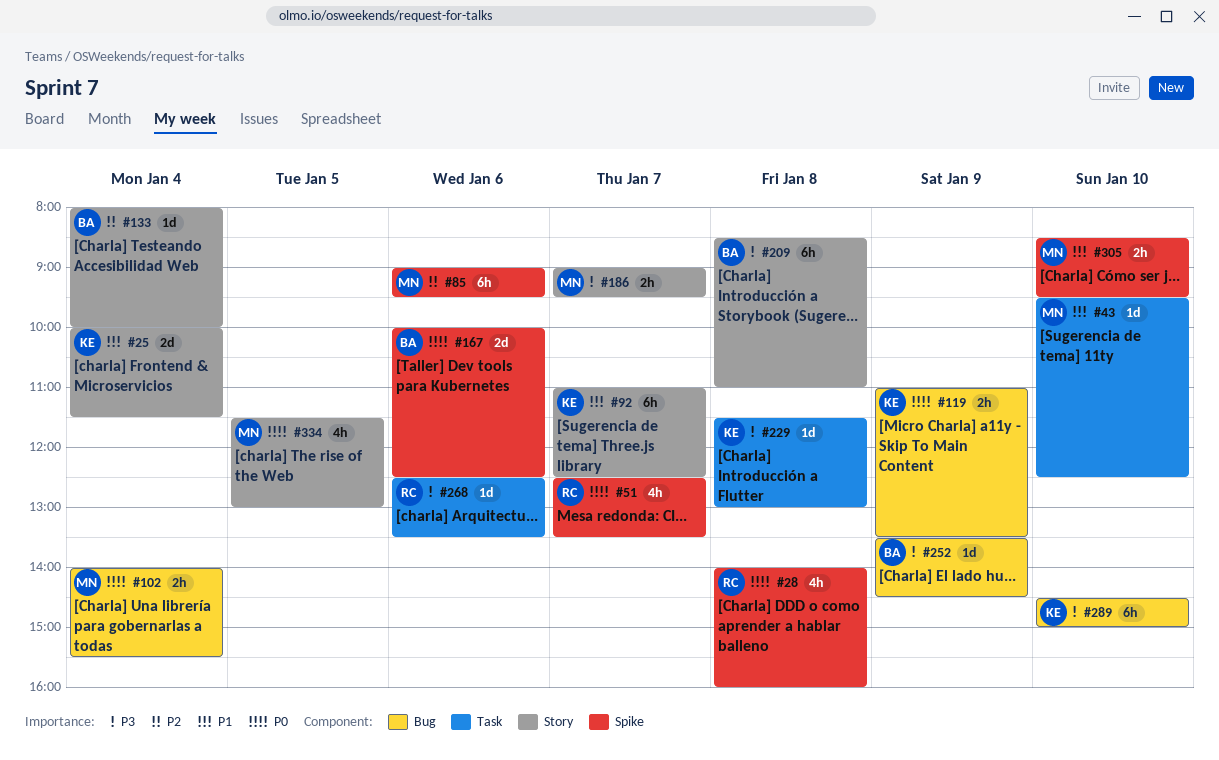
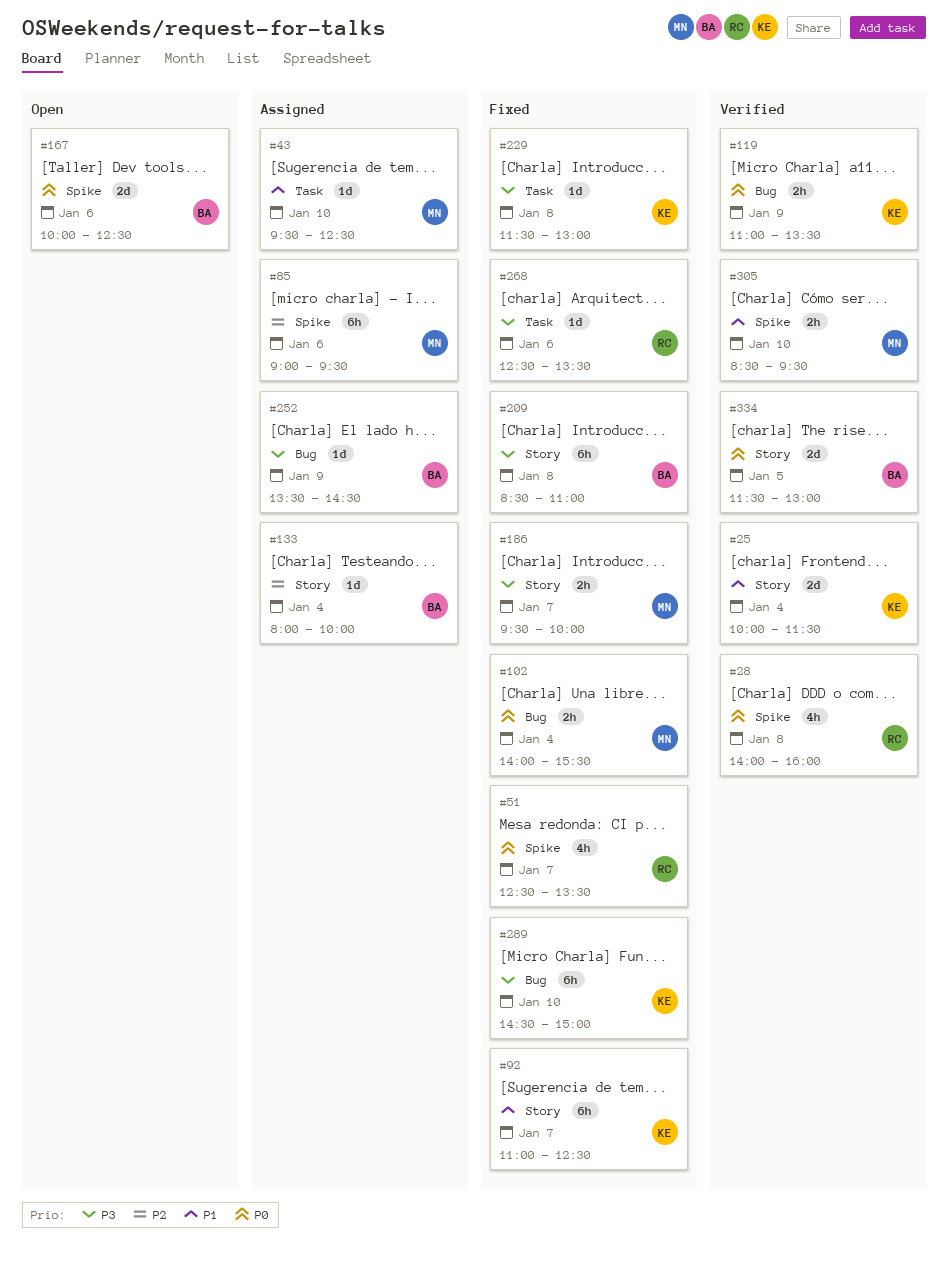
#186, begins: 09:00 -> 09:30
#186, ends: 09:30 -> 10:00
#334, owner: MN -> BA
#334, estimate: 4h -> 2d

